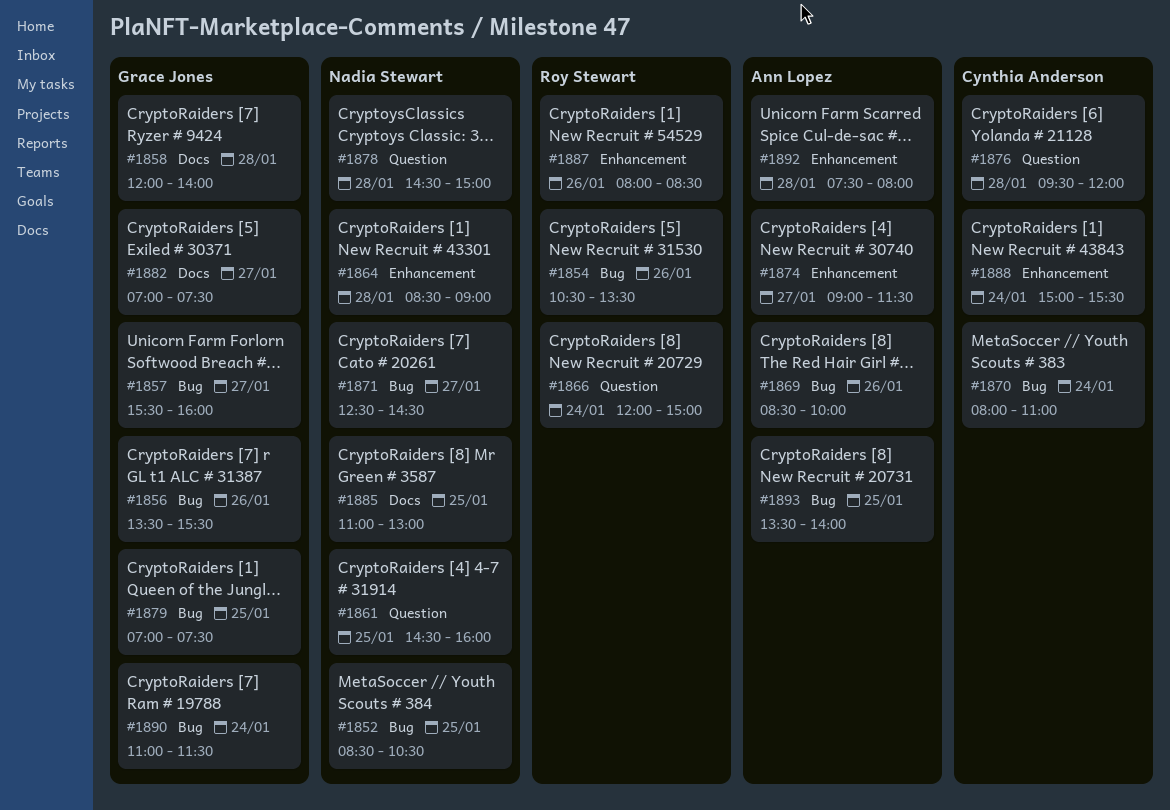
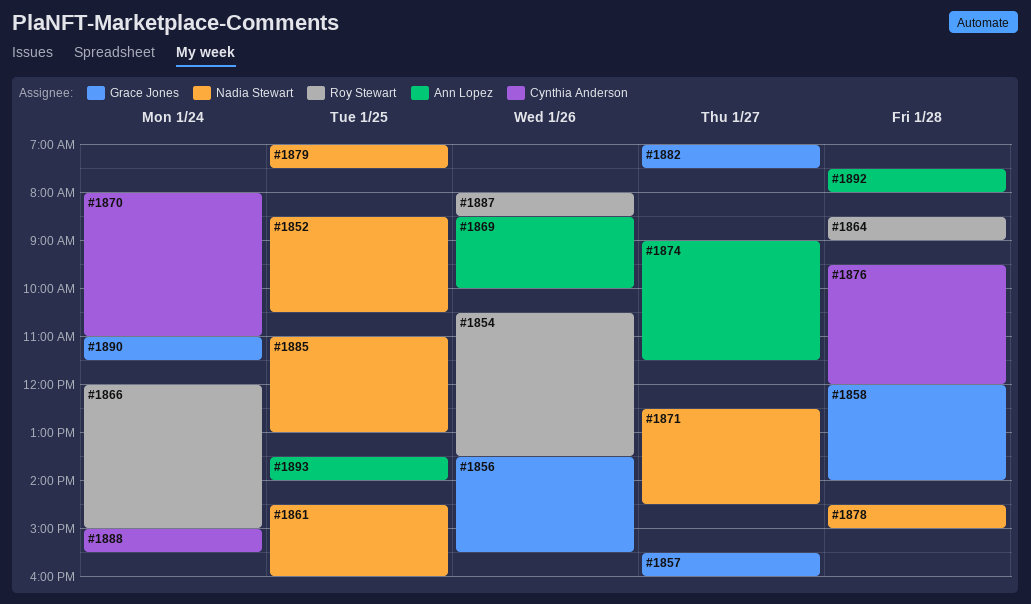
#1864, owner: Nadia Stewart -> Roy Stewart
#1879, owner: Grace Jones -> Nadia Stewart

